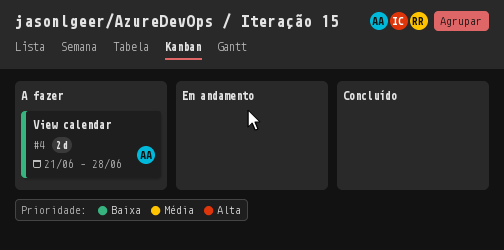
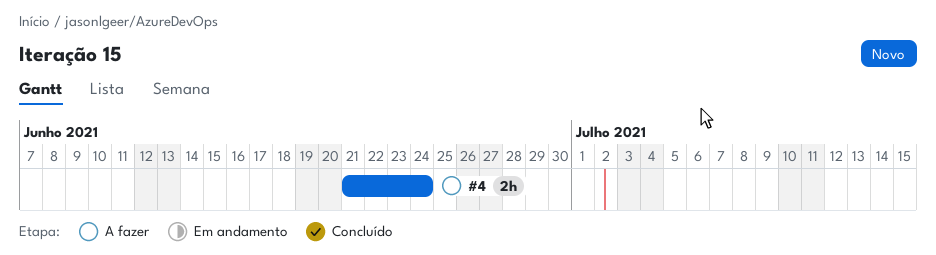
#4, estimate: 2d -> 2h
#4, due: Jun 28 -> Jun 24

